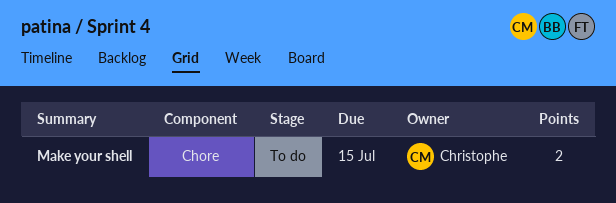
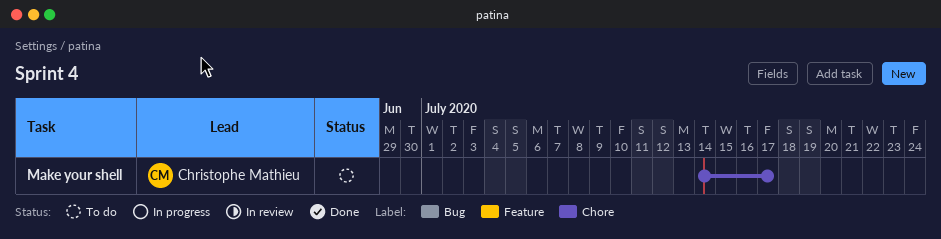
Make your shell, due: Jul 15 -> Jul 17

